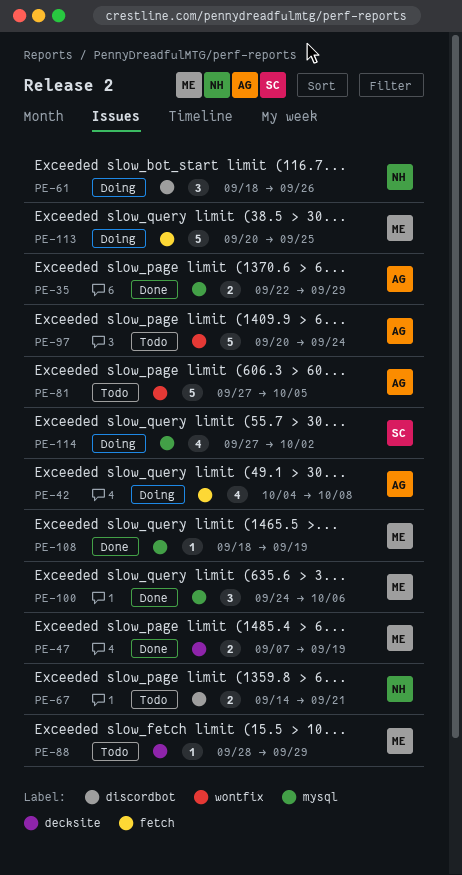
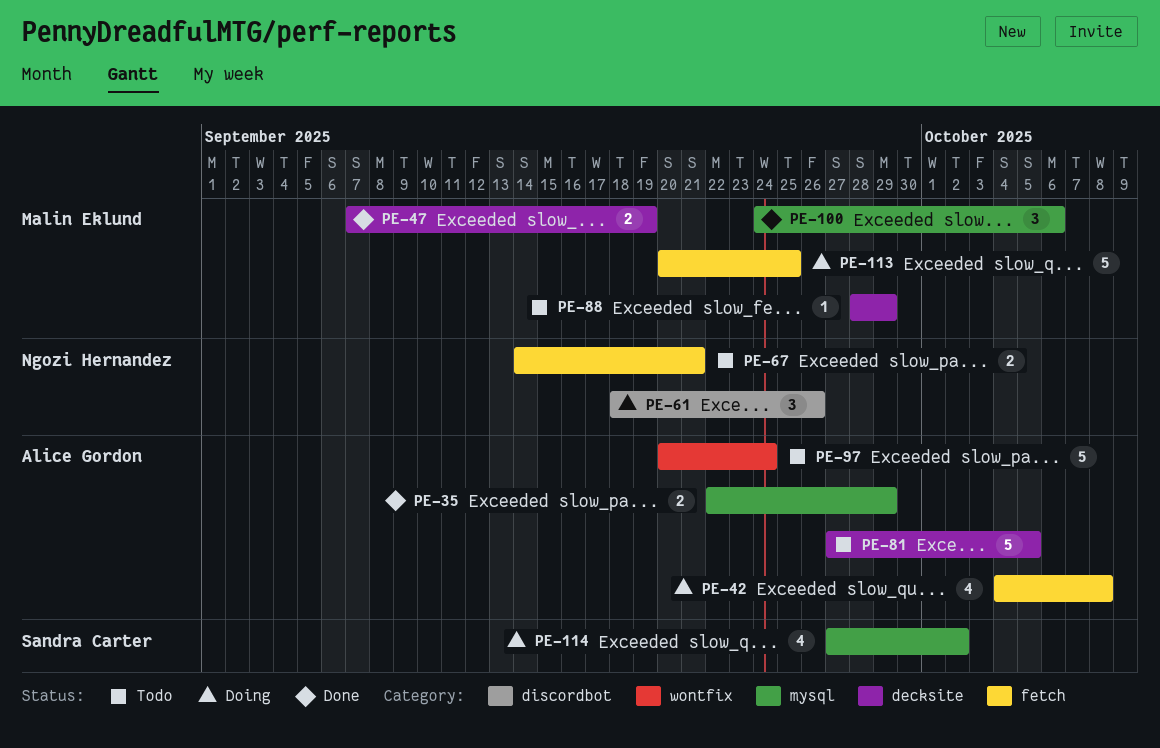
PE-67, label: discordbot -> fetch
PE-81, label: wontfix -> decksite
PE-108: present -> none

